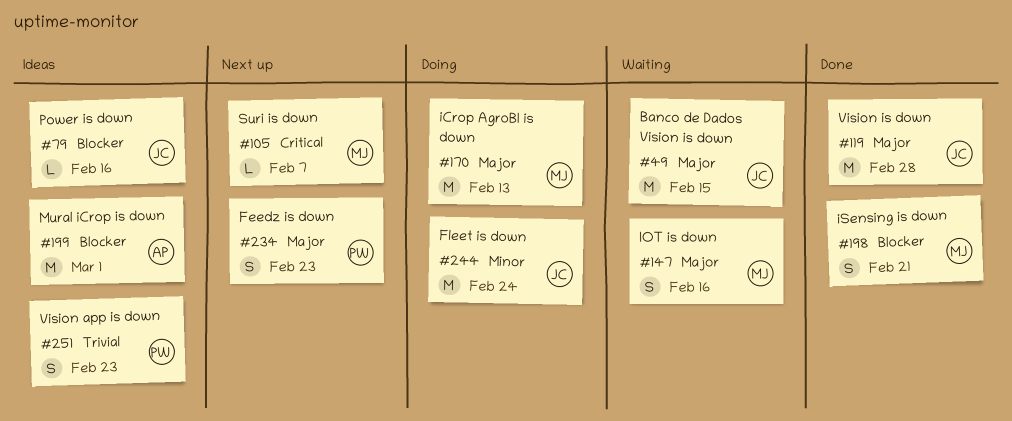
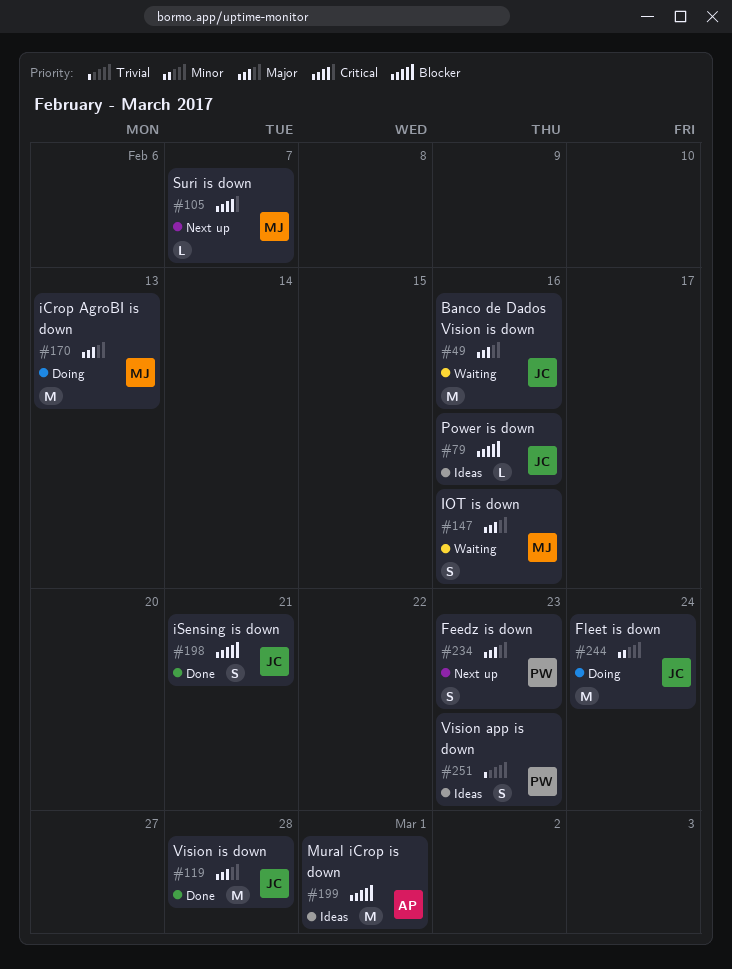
#49, due: Feb 15 -> Feb 16
#198, owner: MJ -> JC

